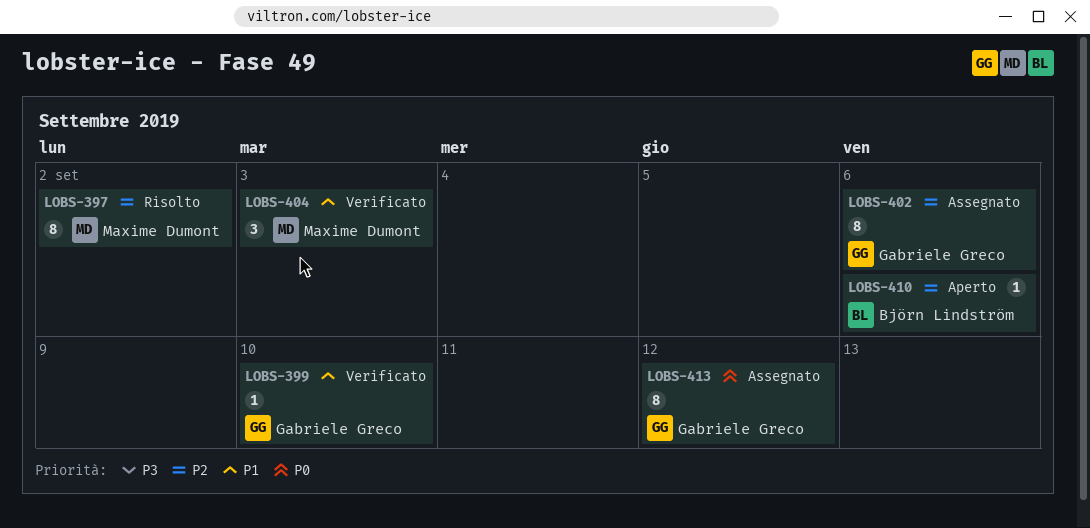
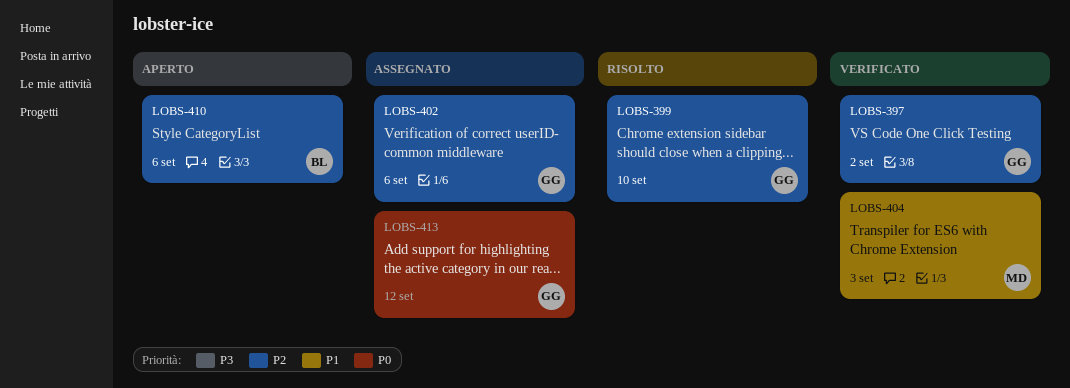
LOBS-397, status: Risolto -> Verificato
LOBS-397, owner: Maxime Dumont -> Gabriele Greco
LOBS-399, status: Verificato -> Risolto
LOBS-399, priority: P1 -> P2

